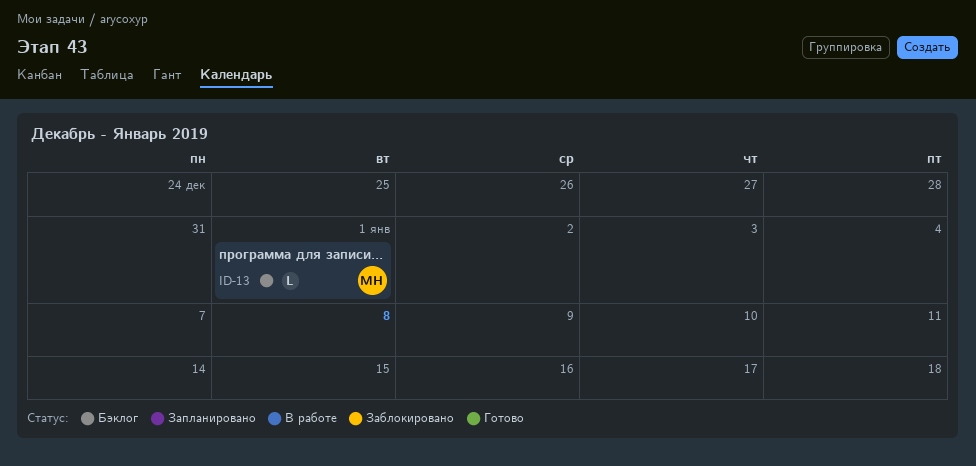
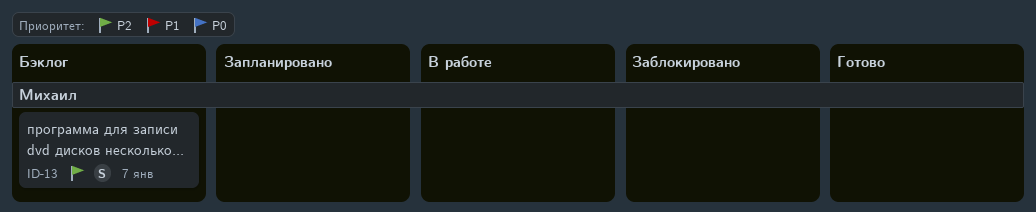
ID-13, estimate: L -> S
ID-13, due: Jan 1 -> Jan 7

